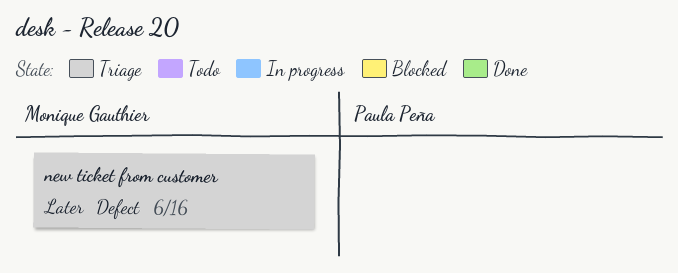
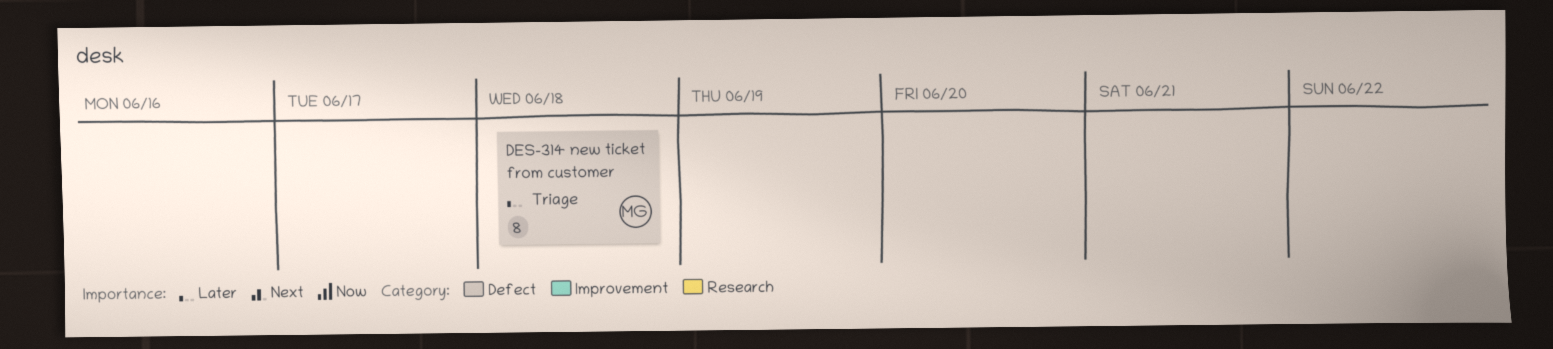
new ticket from customer, due: Jun 16 -> Jun 18

